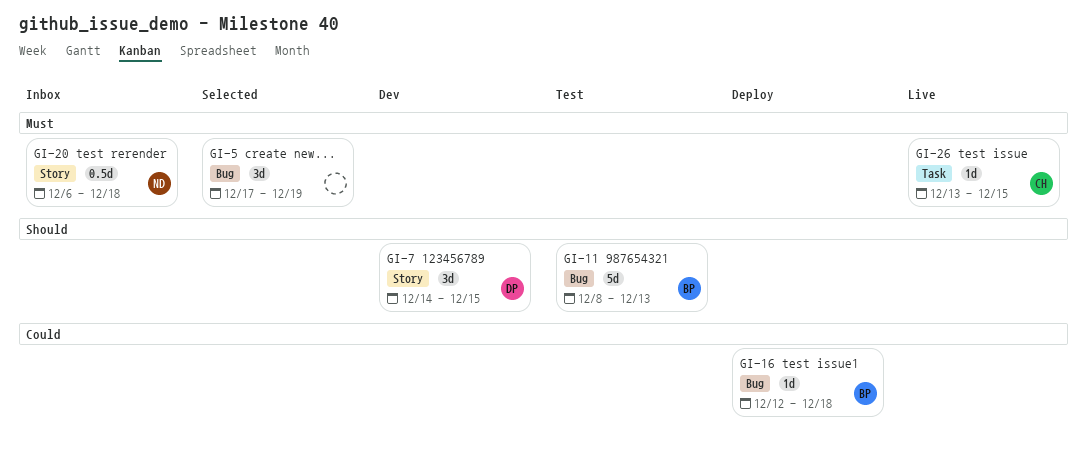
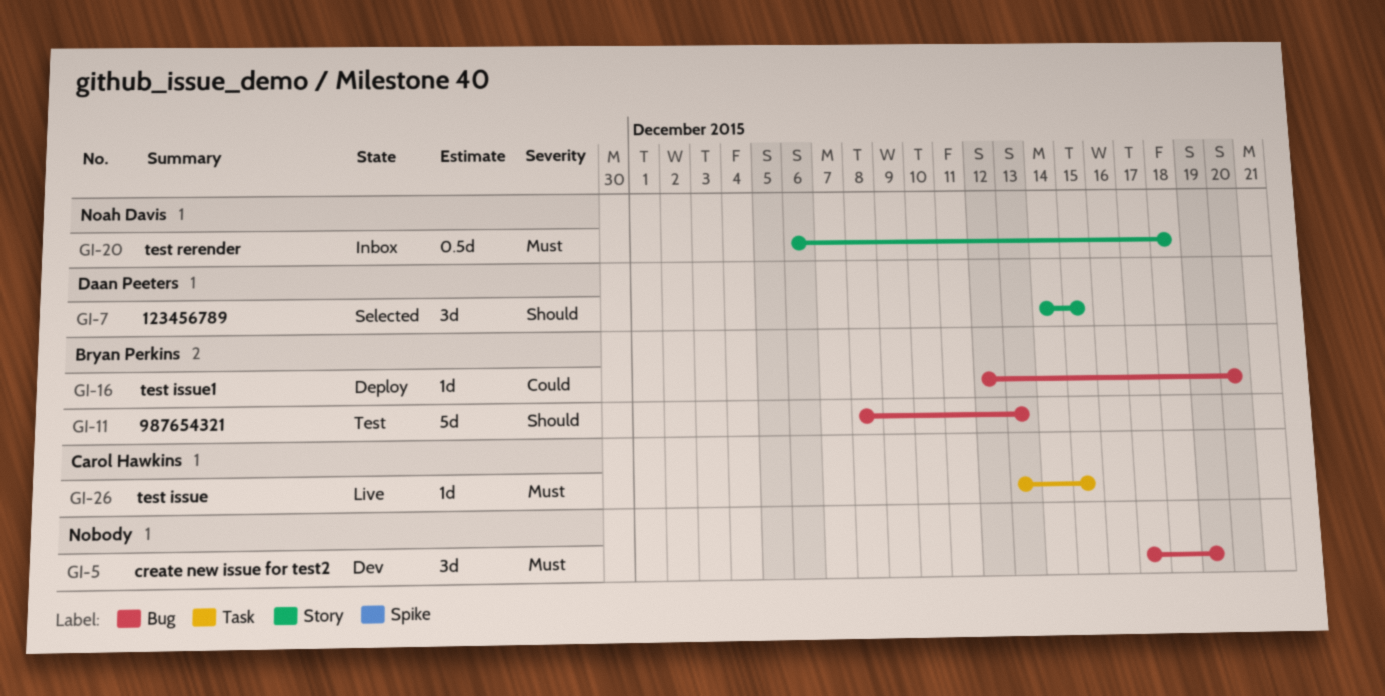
GI-5, status: Selected -> Dev
GI-7, status: Dev -> Selected
GI-16, due: Dec 18 -> Dec 20

